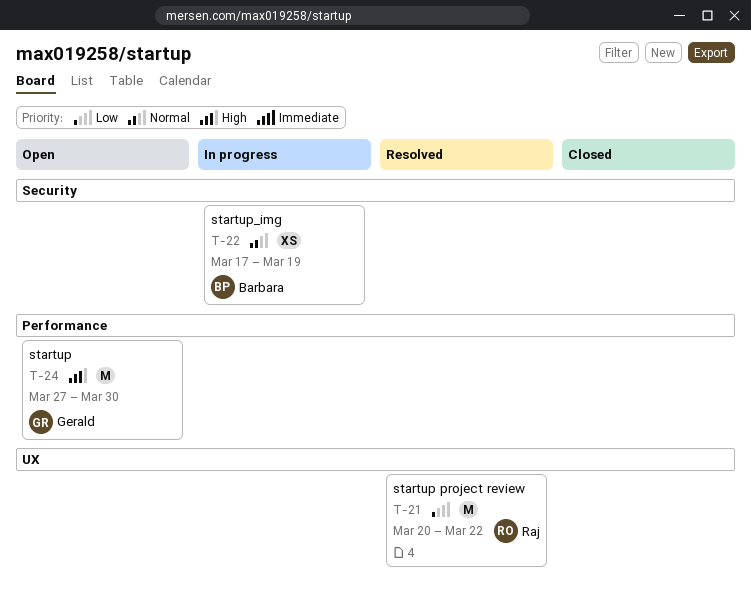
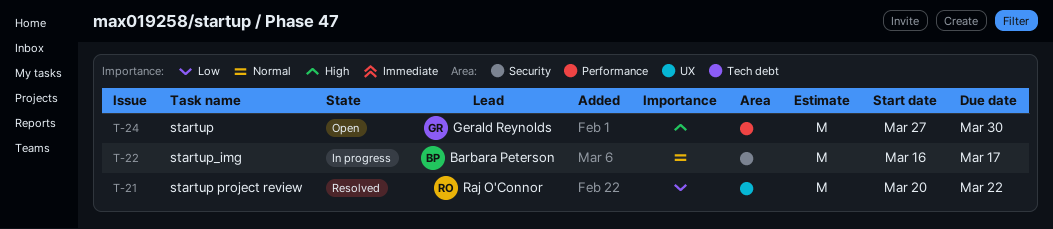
T-22, estimate: XS -> M
T-22, start: Mar 17 -> Mar 16
T-22, due: Mar 19 -> Mar 17

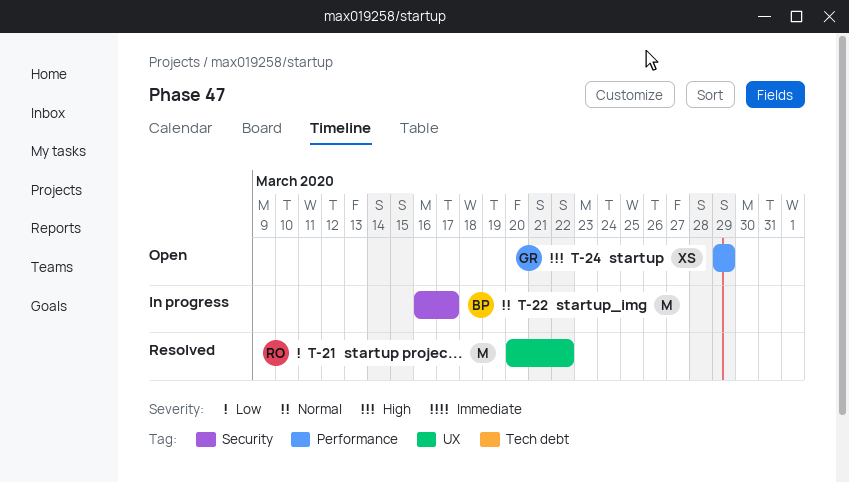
T-24, estimate: M -> XS
T-24, start: Mar 27 -> Mar 29
T-24, due: Mar 30 -> Mar 29

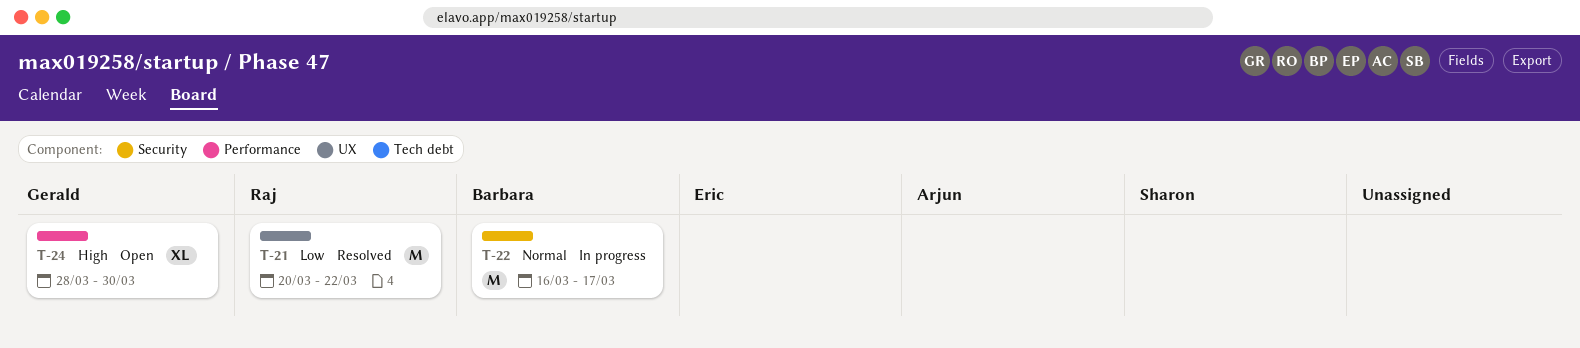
T-24, estimate: XS -> XL
T-24, start: Mar 29 -> Mar 28
T-24, due: Mar 29 -> Mar 30

